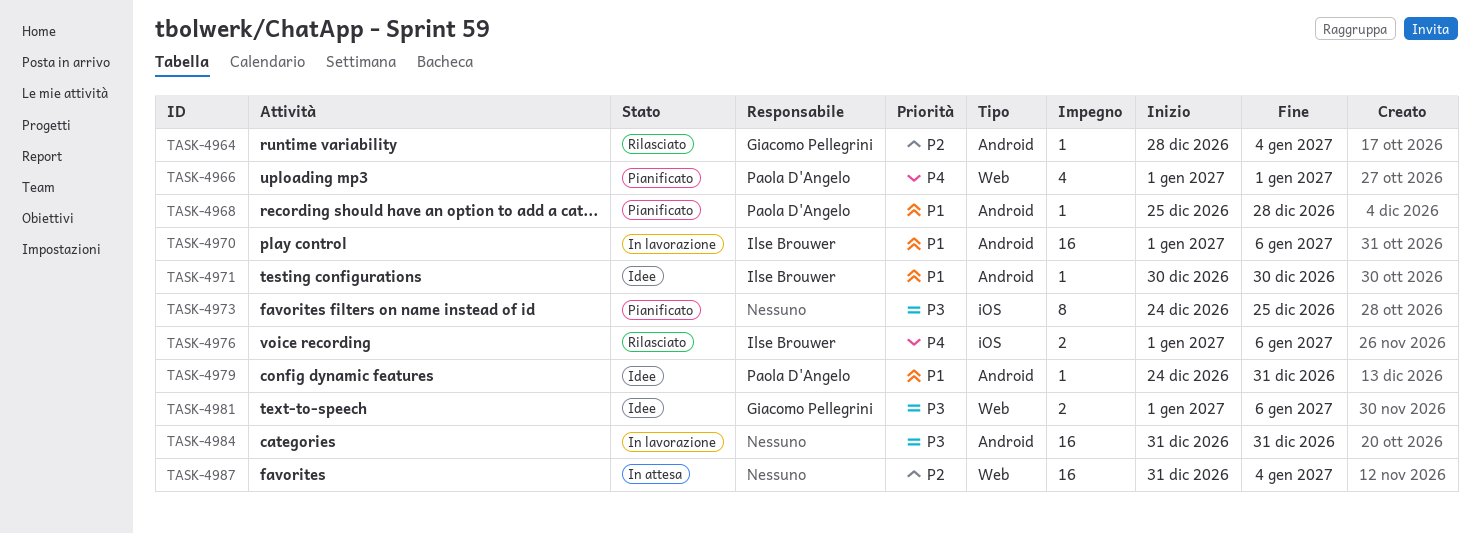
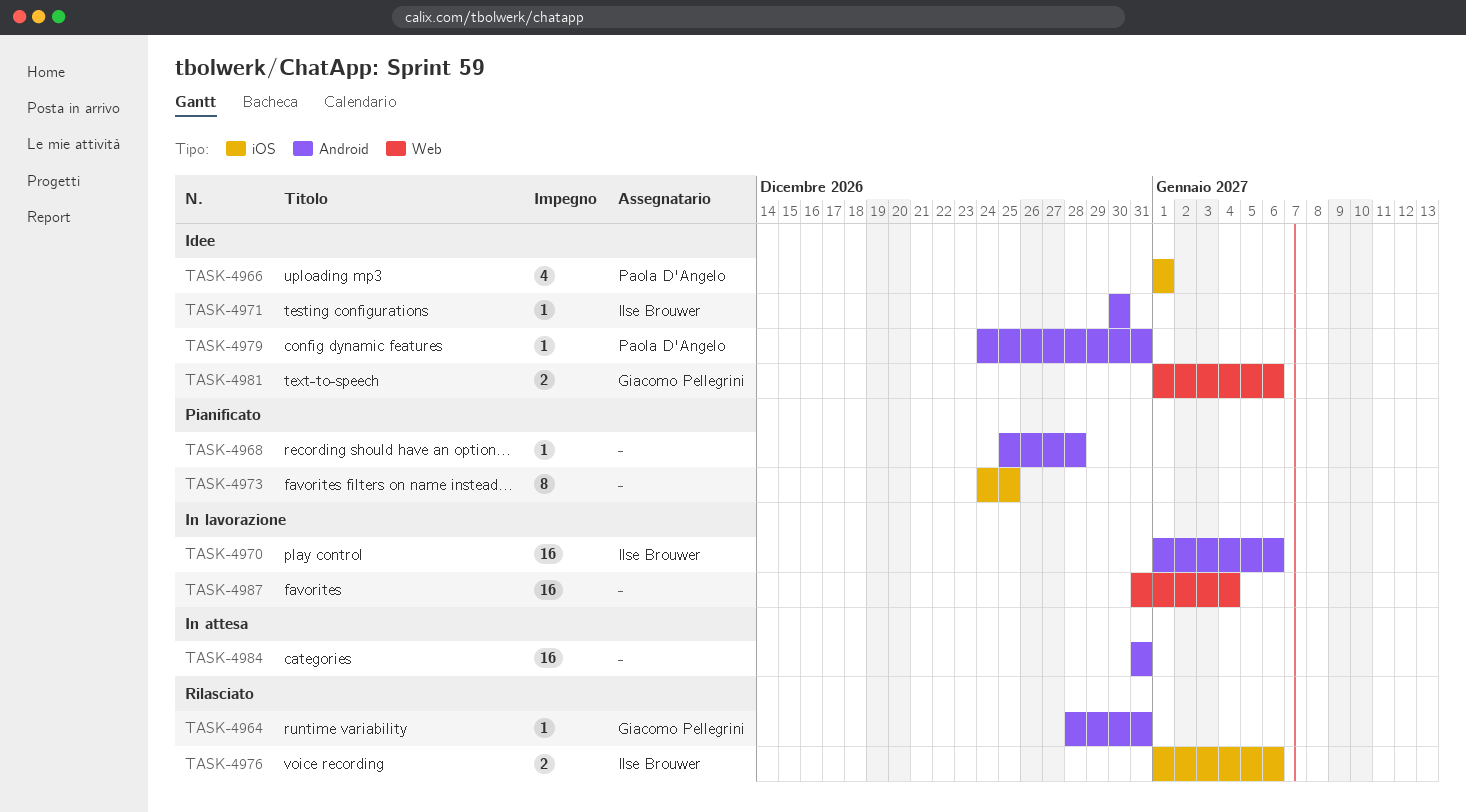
TASK-4964, due: Jan 4 -> Dec 31
TASK-4966, status: Pianificato -> Idee
TASK-4966, label: Web -> iOS
TASK-4968, owner: Paola D'Angelo -> none
TASK-4984, status: In lavorazione -> In attesa
TASK-4987, status: In attesa -> In lavorazione

